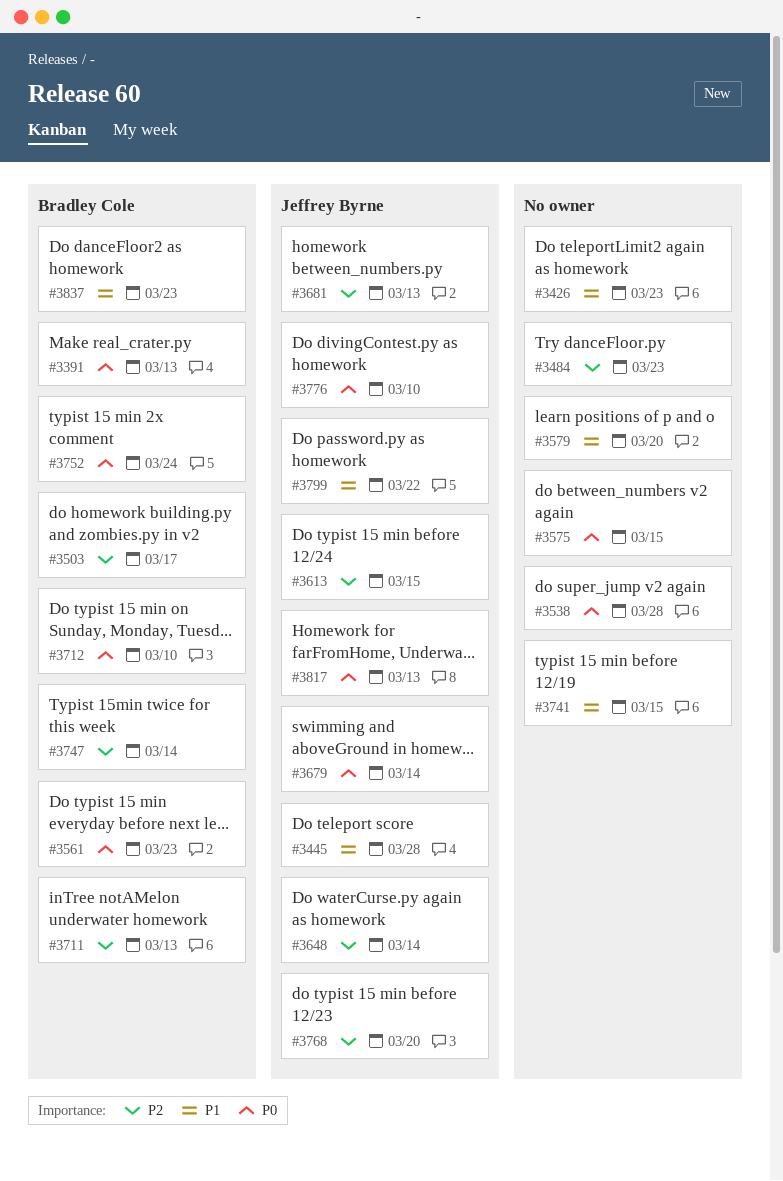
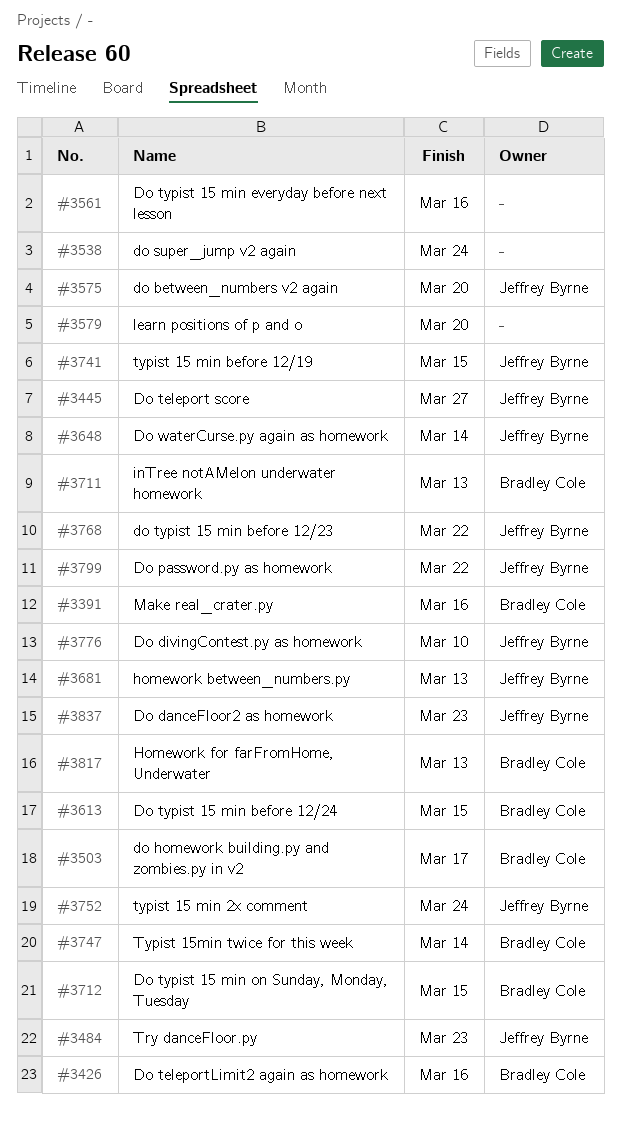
#3391, due: Mar 13 -> Mar 16
#3426, owner: none -> Bradley Cole
#3426, due: Mar 23 -> Mar 16
#3445, due: Mar 28 -> Mar 27
#3484, owner: none -> Jeffrey Byrne
#3538, due: Mar 28 -> Mar 24
#3561, owner: Bradley Cole -> none
#3561, due: Mar 23 -> Mar 16
#3575, owner: none -> Jeffrey Byrne
#3575, due: Mar 15 -> Mar 20
#3613, owner: Jeffrey Byrne -> Bradley Cole
#3679: present -> none
#3712, due: Mar 10 -> Mar 15
#3741, owner: none -> Jeffrey Byrne
#3752, owner: Bradley Cole -> Jeffrey Byrne
#3768, due: Mar 20 -> Mar 22
#3817, owner: Jeffrey Byrne -> Bradley Cole
#3837, owner: Bradley Cole -> Jeffrey Byrne

